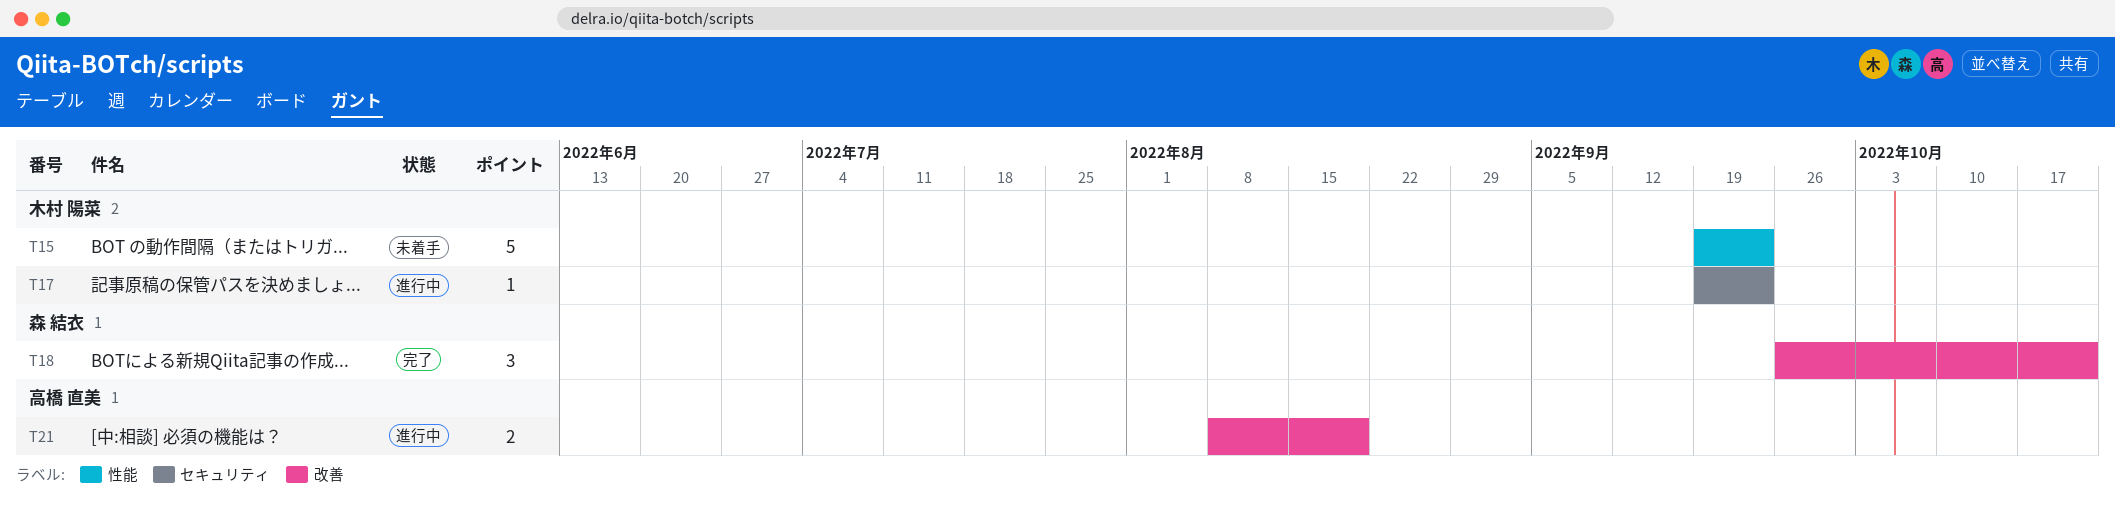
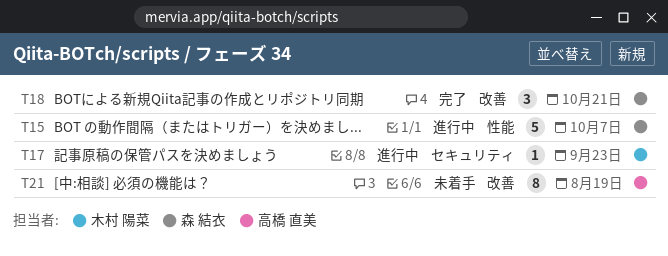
T15, status: 未着手 -> 進行中
T15, owner: 木村 陽菜 -> 森 結衣
T15, due: Sep 23 -> Oct 7
T21, status: 進行中 -> 未着手
T21, estimate: 2 -> 8

